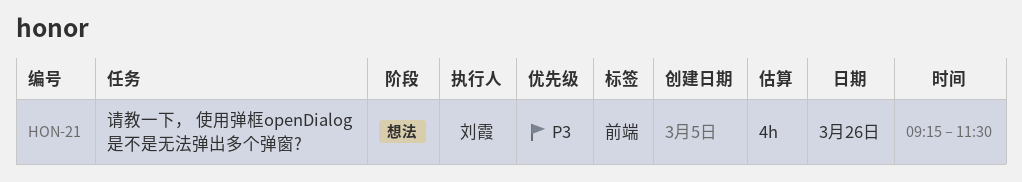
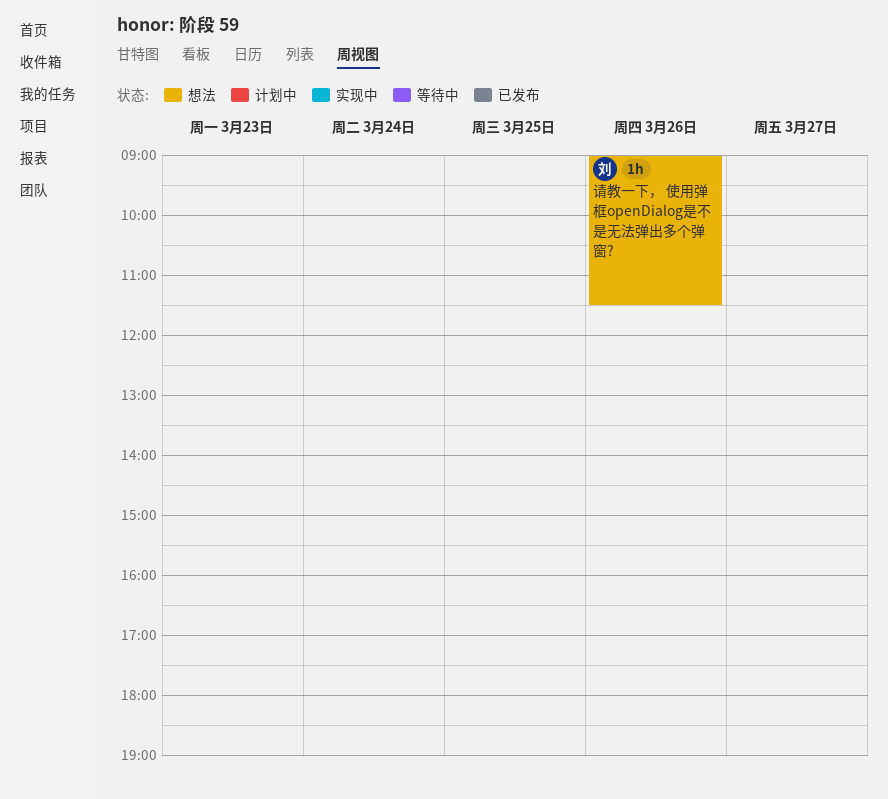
请教一下， 使用弹框openDialog是不是无法弹出多个弹窗?, estimate: 4h -> 1h
请教一下， 使用弹框openDialog是不是无法弹出多个弹窗?, begins: 09:15 -> 09:00

